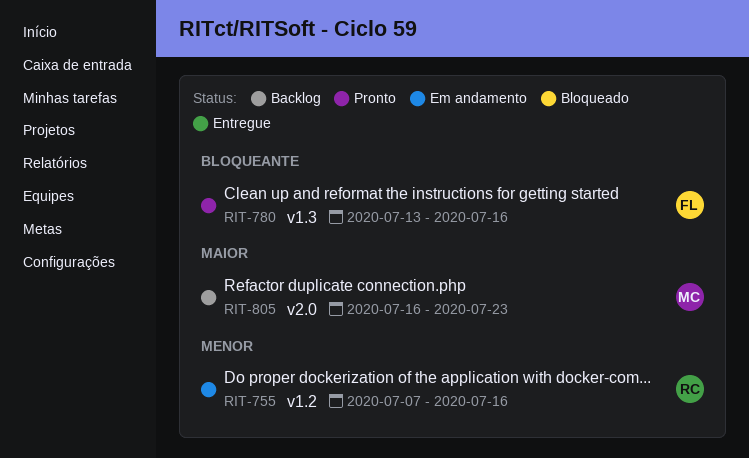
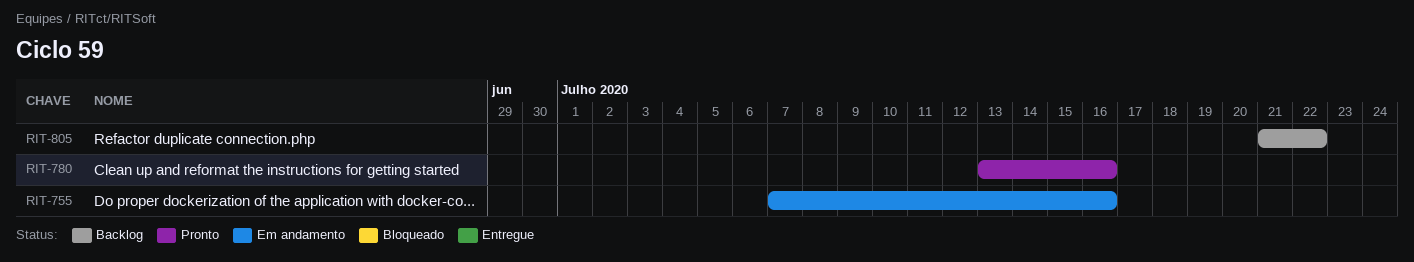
RIT-805, start: Jul 16 -> Jul 21
RIT-805, due: Jul 23 -> Jul 22

